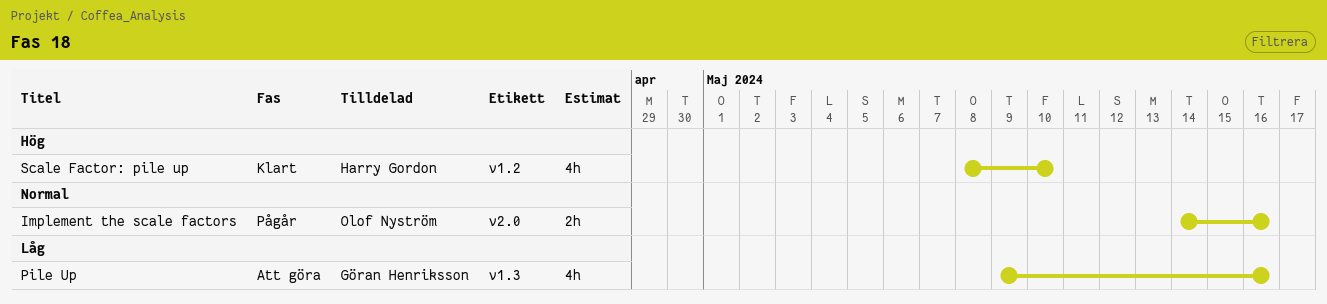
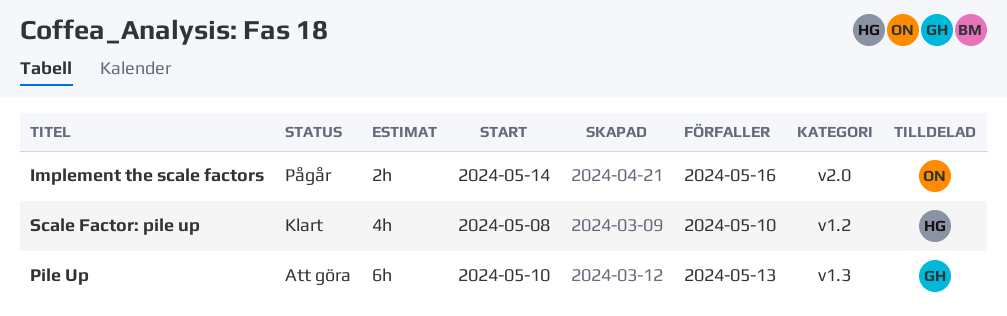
Pile Up, estimate: 4h -> 6h
Pile Up, start: May 9 -> May 10
Pile Up, due: May 16 -> May 13

